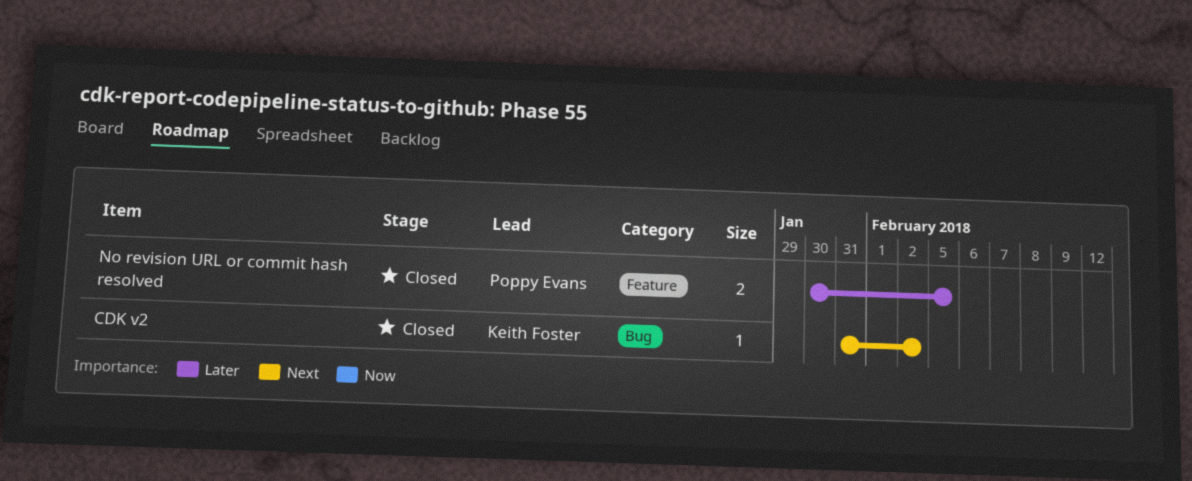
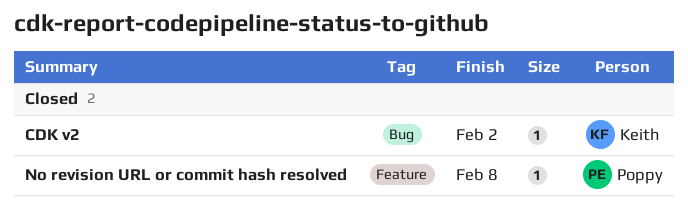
No revision URL or commit hash resolved, estimate: 2 -> 1
No revision URL or commit hash resolved, due: Feb 5 -> Feb 8

